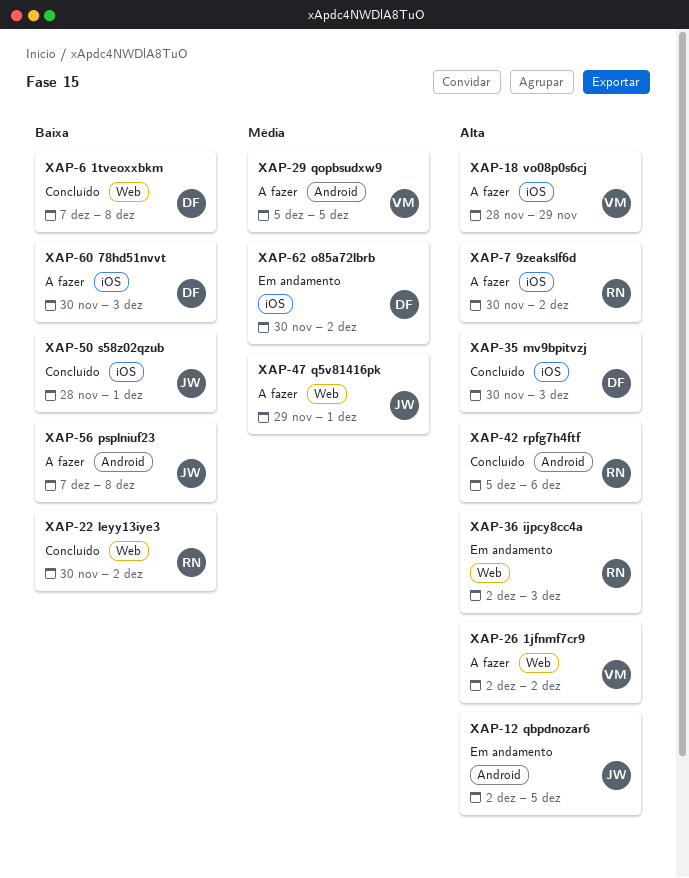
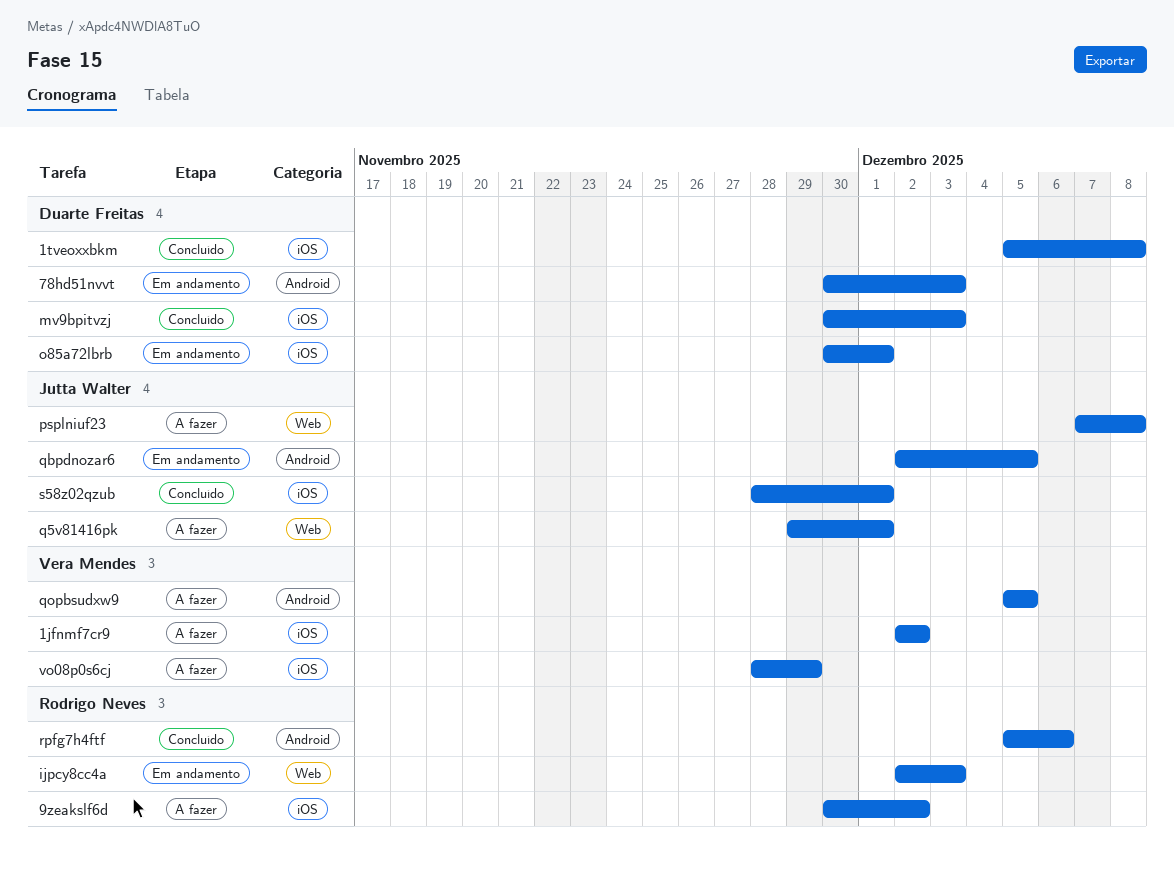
1jfnmf7cr9, label: Web -> iOS
1tveoxxbkm, label: Web -> iOS
1tveoxxbkm, start: Dec 7 -> Dec 5
78hd51nvvt, status: A fazer -> Em andamento
78hd51nvvt, label: iOS -> Android
leyy13iye3: present -> none
o85a72lbrb, due: Dec 2 -> Dec 1
psplniuf23, label: Android -> Web

